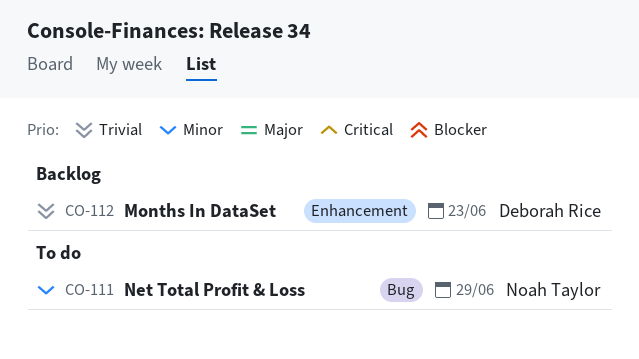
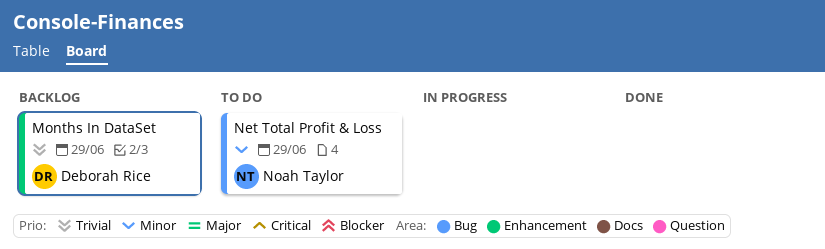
Months In DataSet, due: Jun 23 -> Jun 29

